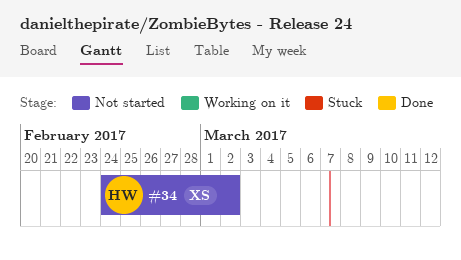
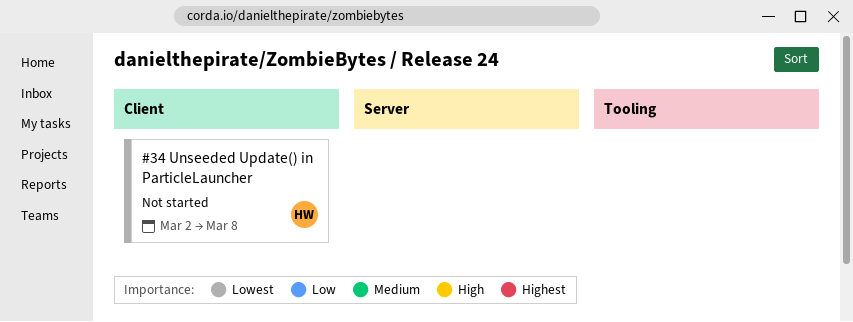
#34, start: Feb 24 -> Mar 2
#34, due: Mar 2 -> Mar 8

